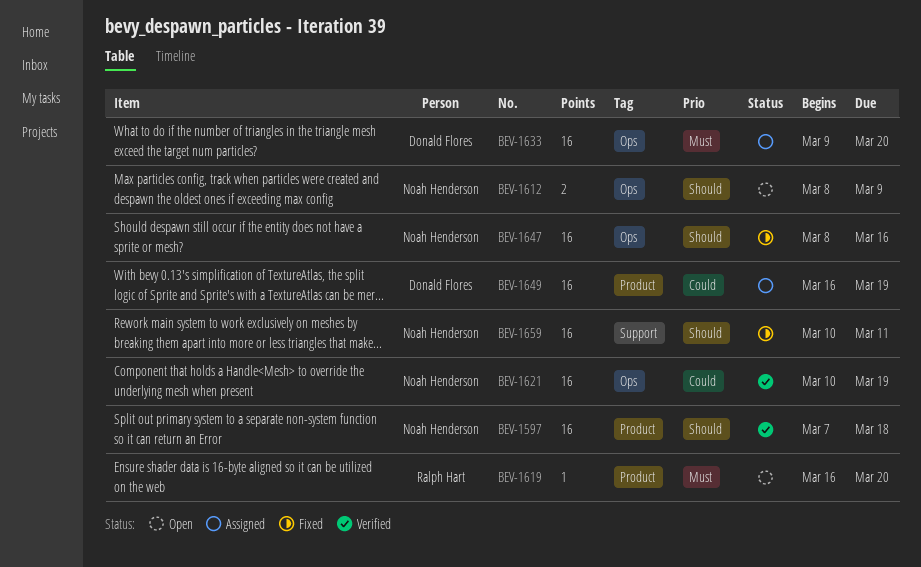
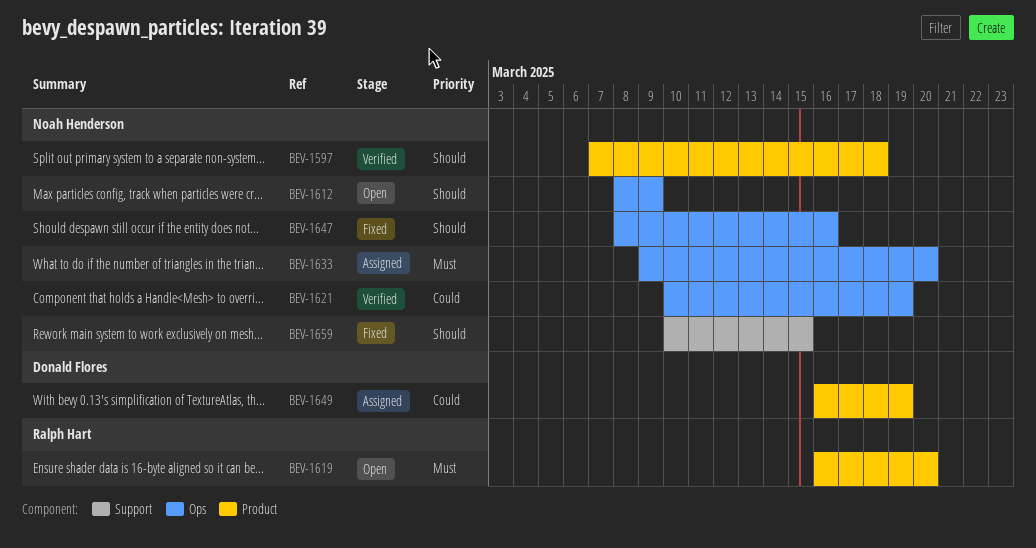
BEV-1633, owner: Donald Flores -> Noah Henderson
BEV-1659, due: Mar 11 -> Mar 15

